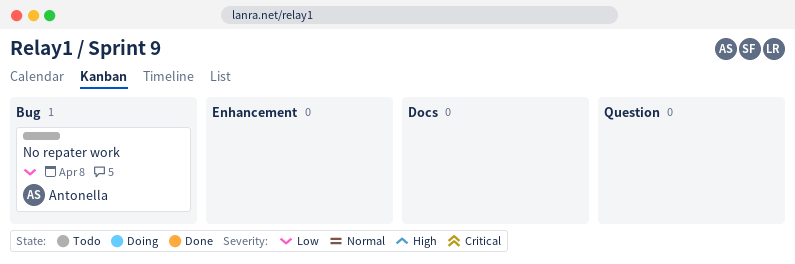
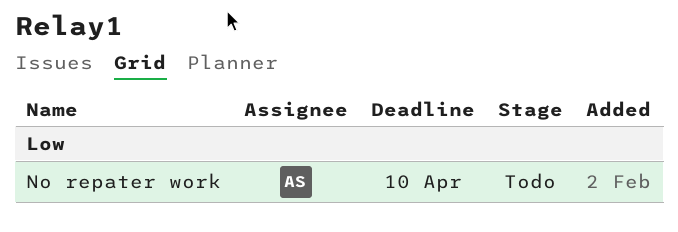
No repater work, due: Apr 8 -> Apr 10

